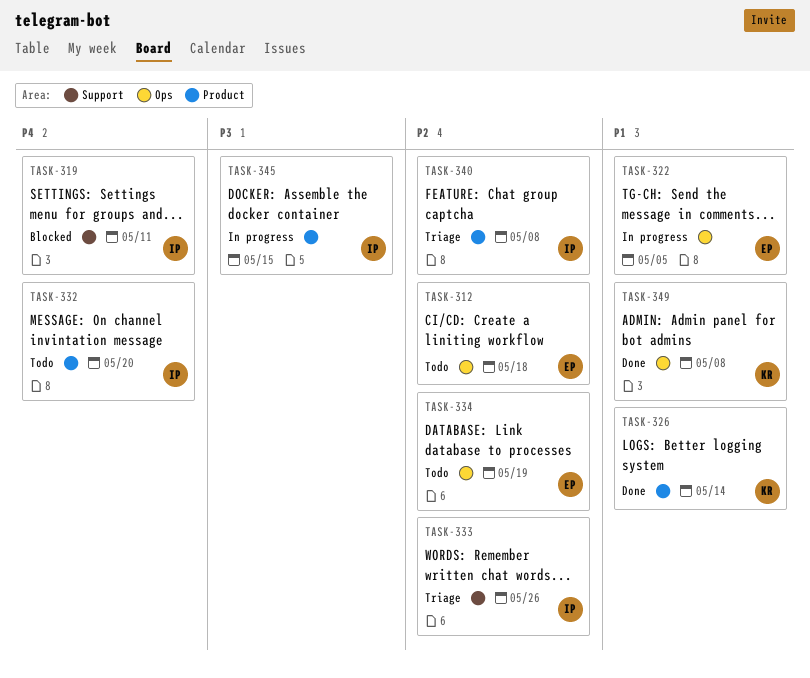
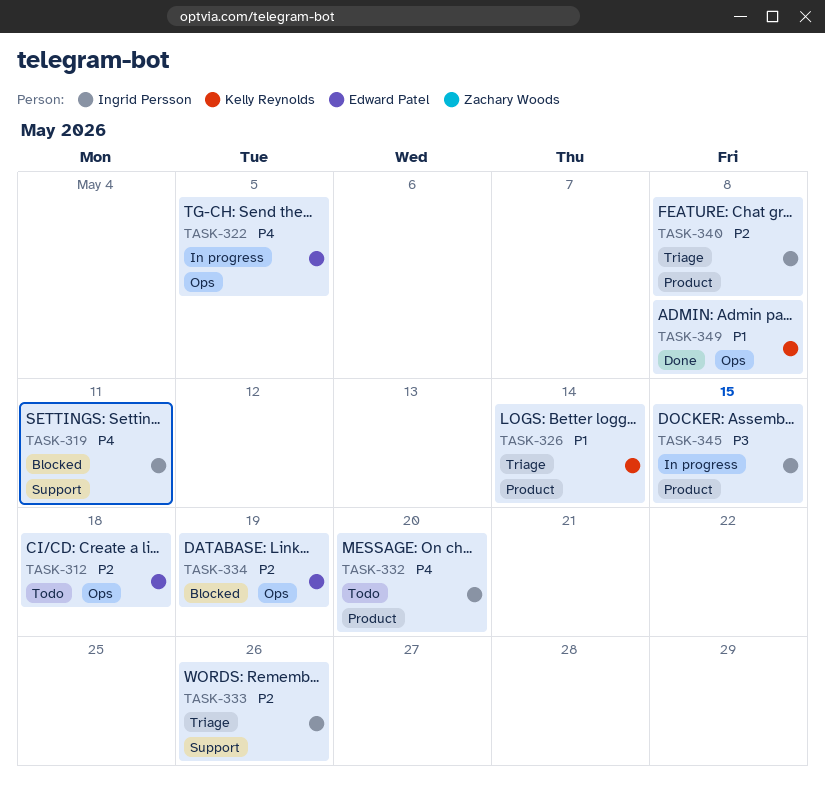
TASK-322, priority: P1 -> P4
TASK-326, status: Done -> Triage
TASK-334, status: Todo -> Blocked

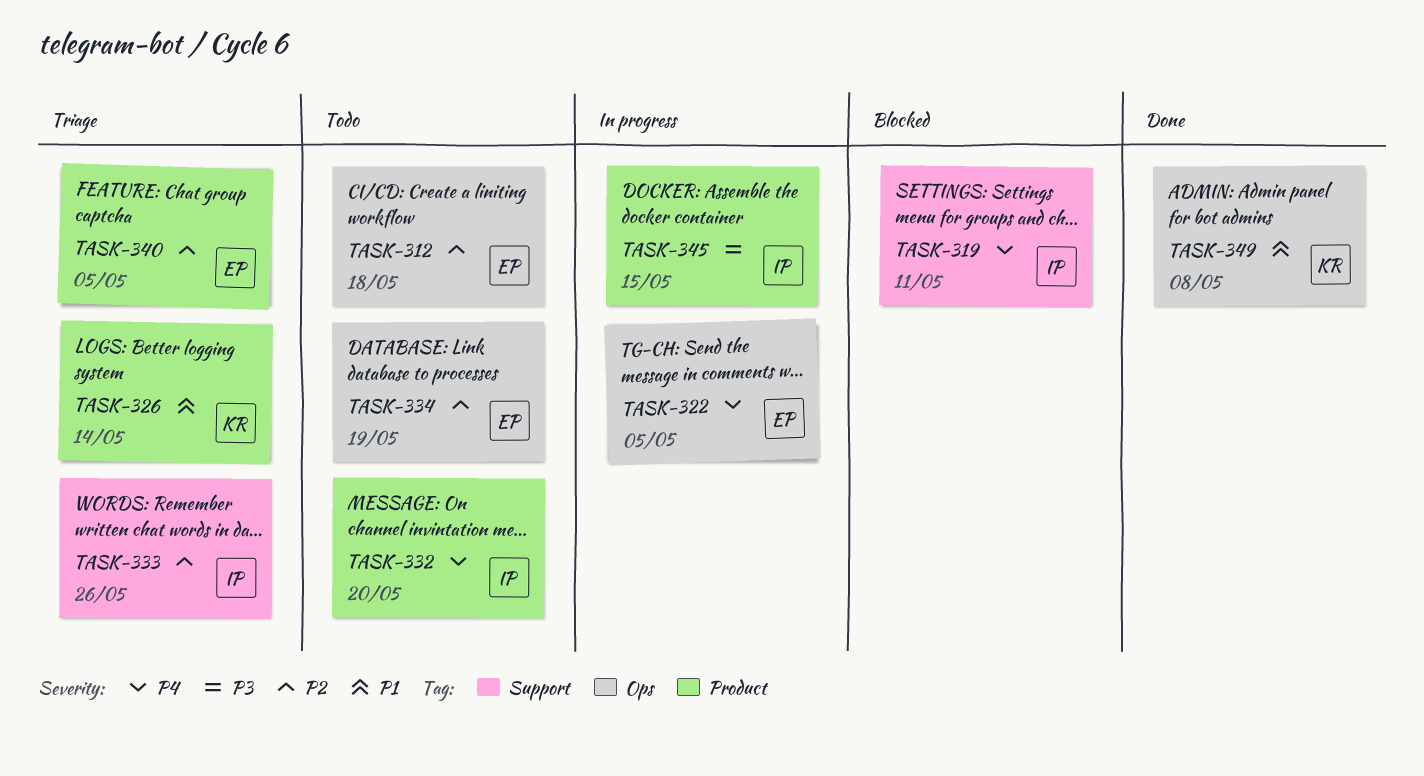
TASK-334, status: Blocked -> Todo
TASK-340, owner: Ingrid Persson -> Edward Patel
TASK-340, due: May 8 -> May 5

